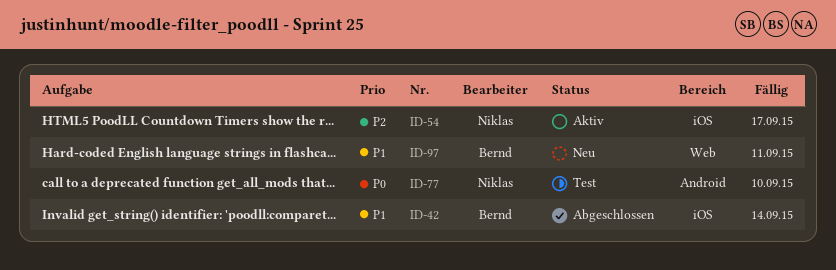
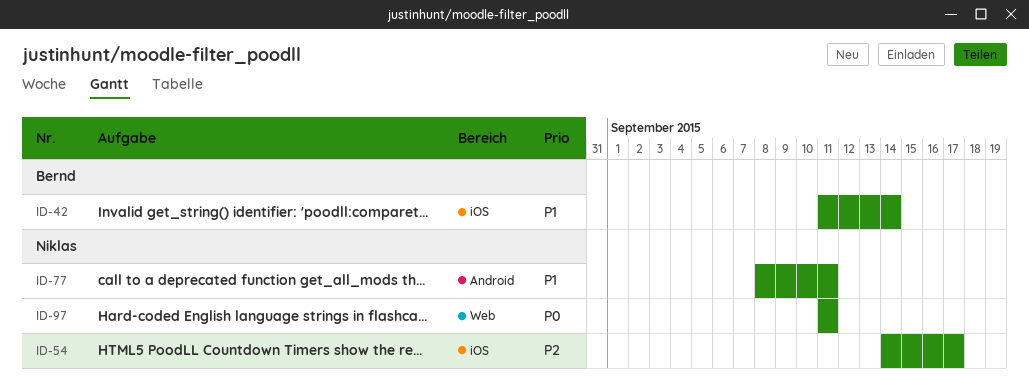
ID-77, priority: P0 -> P1
ID-77, due: Sep 10 -> Sep 11
ID-97, owner: Bernd -> Niklas
ID-97, priority: P1 -> P0

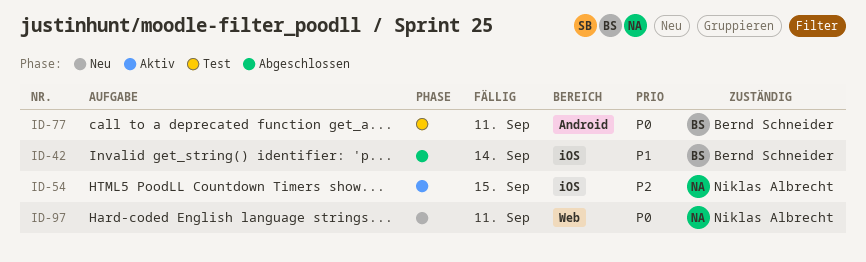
ID-54, due: Sep 17 -> Sep 15
ID-77, owner: Niklas Albrecht -> Bernd Schneider
ID-77, priority: P1 -> P0

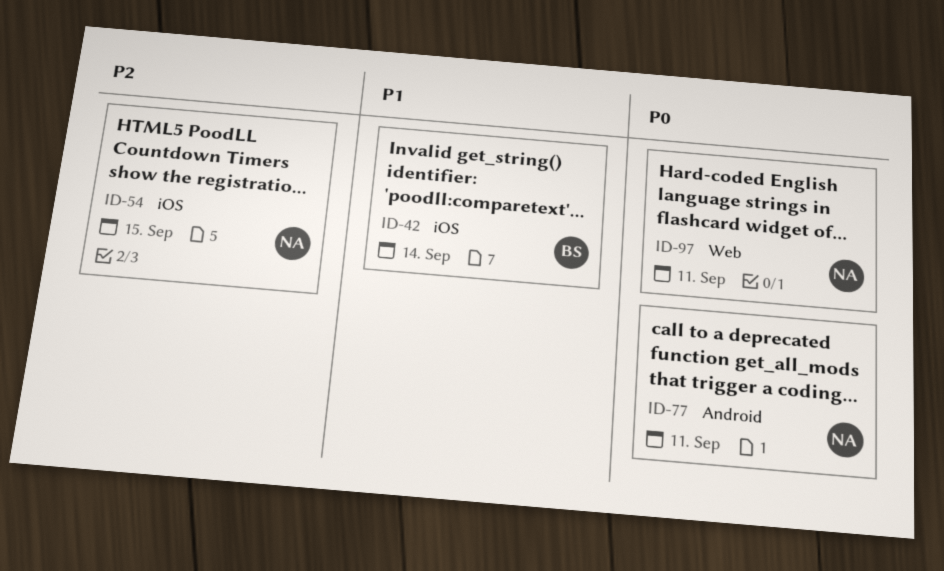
ID-77, owner: Bernd Schneider -> Niklas Albrecht

